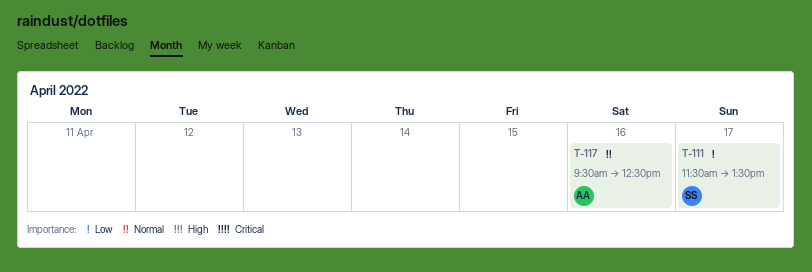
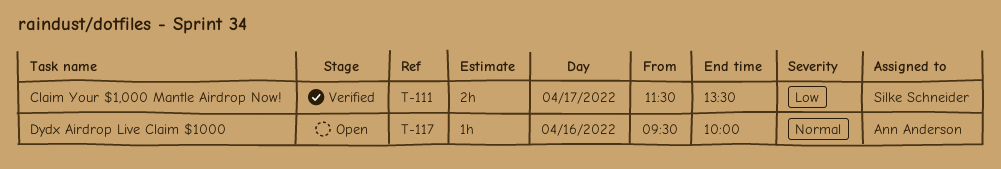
T-117, ends: 12:30 -> 10:00

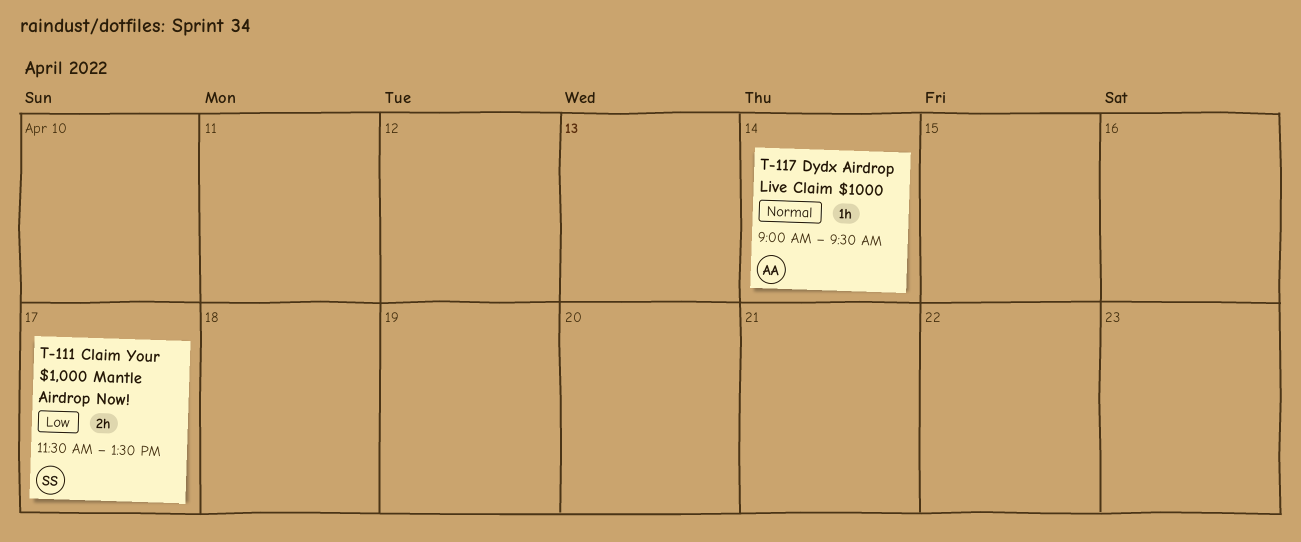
T-117, day: Apr 16 -> Apr 14
T-117, begins: 09:30 -> 09:00
T-117, ends: 10:00 -> 09:30

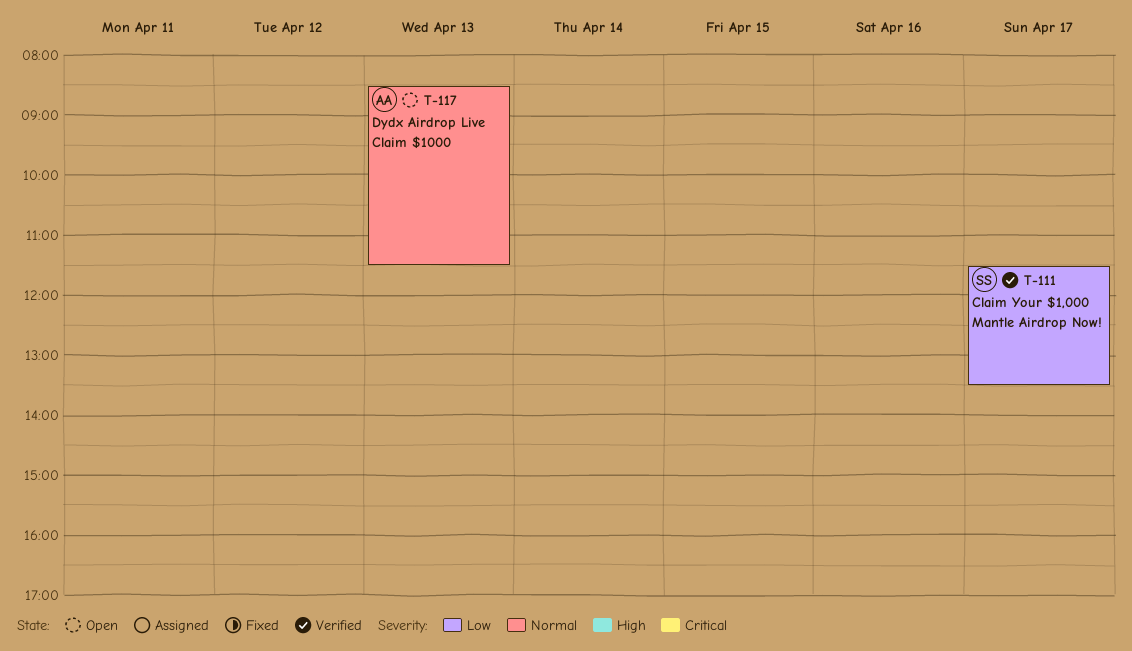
T-117, day: Apr 14 -> Apr 13
T-117, begins: 09:00 -> 08:30
T-117, ends: 09:30 -> 11:30

